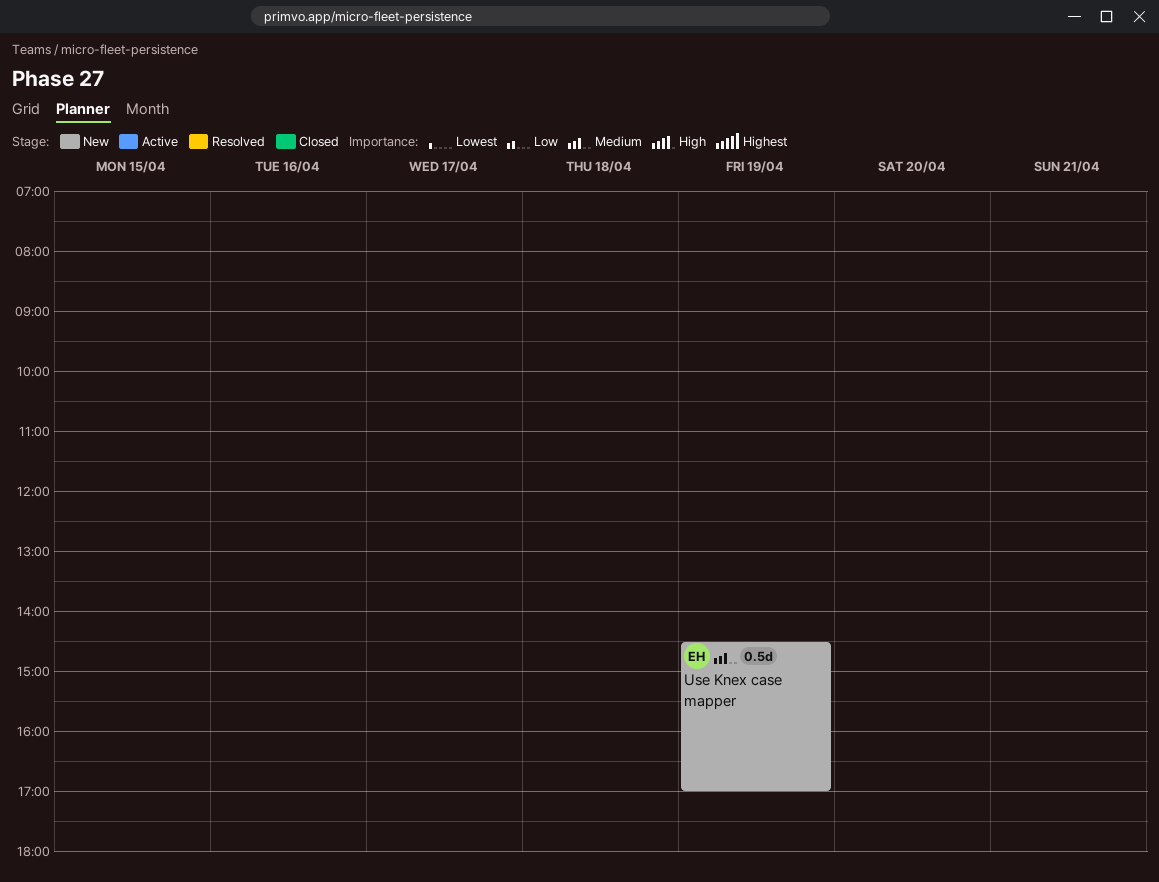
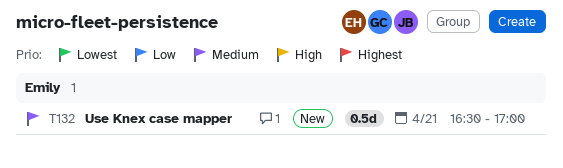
Use Knex case mapper, day: Apr 19 -> Apr 21
Use Knex case mapper, begins: 14:30 -> 16:30

